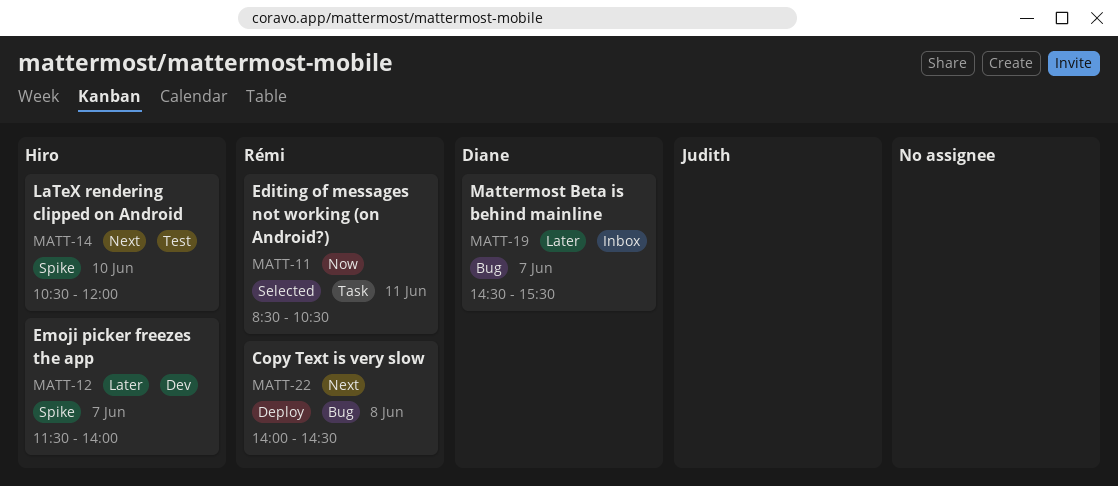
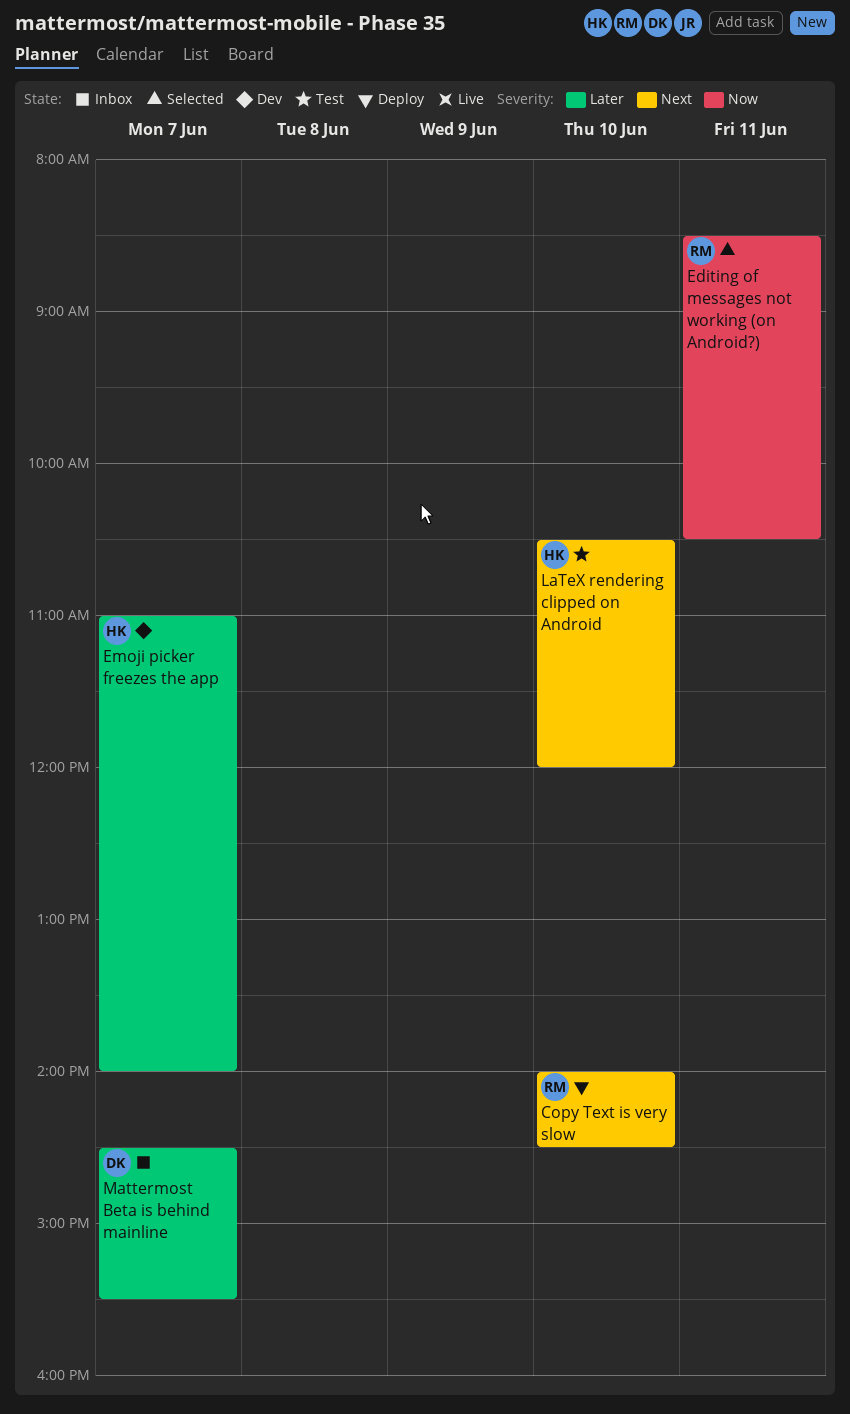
Copy Text is very slow, day: Jun 8 -> Jun 10
Emoji picker freezes the app, begins: 11:30 -> 11:00

